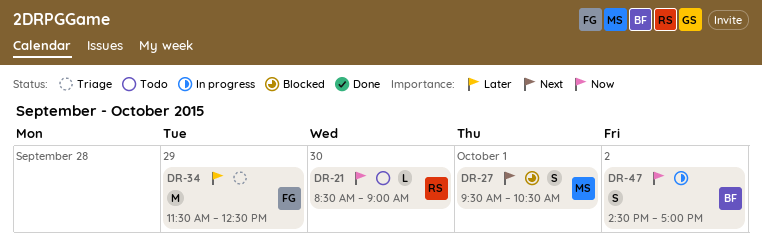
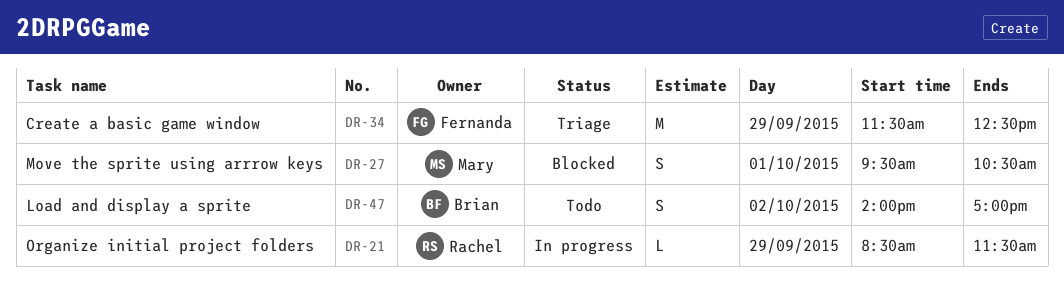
DR-21, status: Todo -> In progress
DR-21, day: Sep 30 -> Sep 29
DR-21, ends: 09:00 -> 11:30
DR-47, status: In progress -> Todo
DR-47, begins: 14:30 -> 14:00

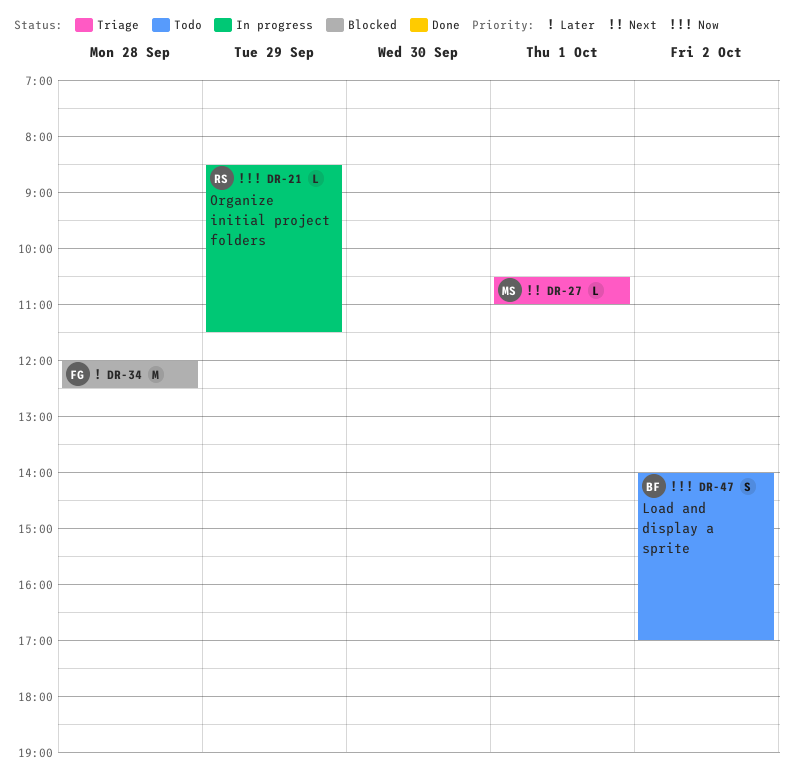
DR-27, status: Blocked -> Triage
DR-27, estimate: S -> L
DR-27, begins: 09:30 -> 10:30
DR-27, ends: 10:30 -> 11:00
DR-34, status: Triage -> Blocked
DR-34, day: Sep 29 -> Sep 28
DR-34, begins: 11:30 -> 12:00

